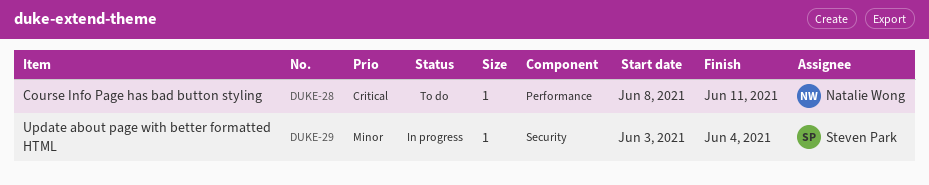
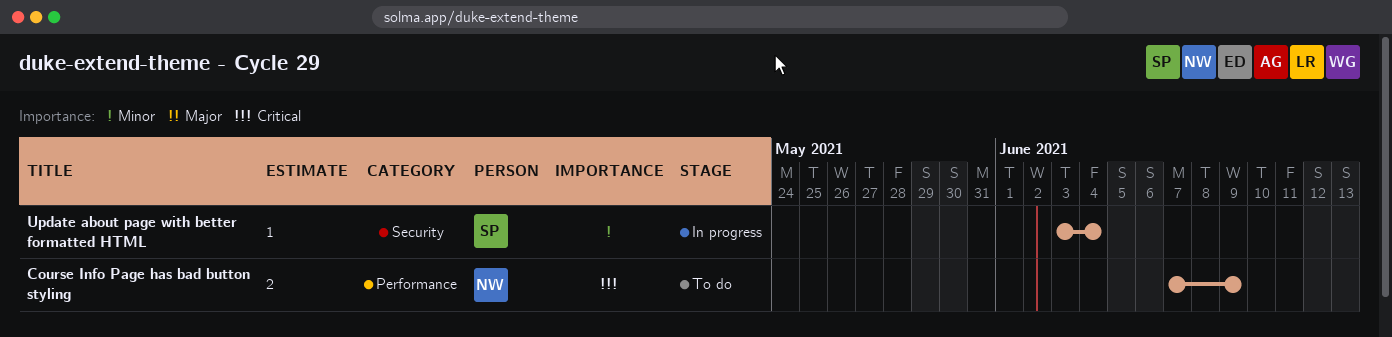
Course Info Page has bad button styling, estimate: 1 -> 2
Course Info Page has bad button styling, start: Jun 8 -> Jun 7
Course Info Page has bad button styling, due: Jun 11 -> Jun 9

